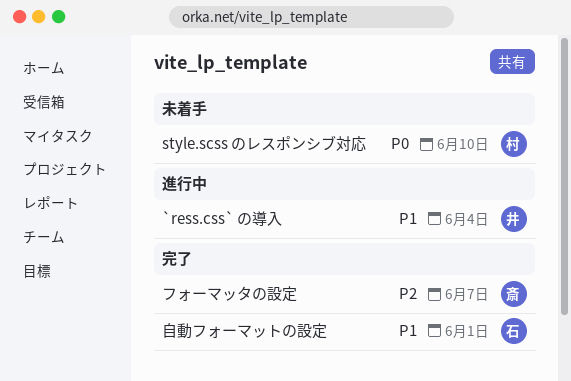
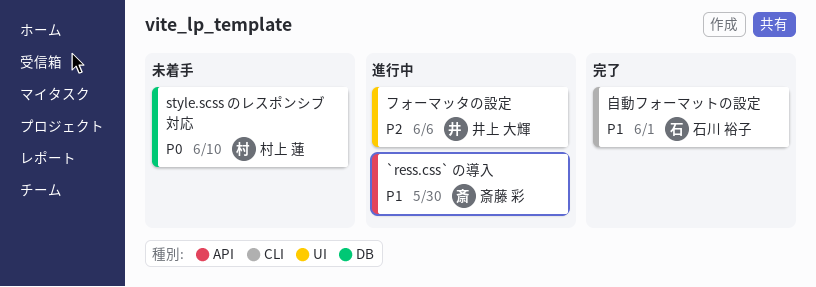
`ress.css` の導入, owner: 井上 大輝 -> 斎藤 彩
`ress.css` の導入, due: Jun 4 -> May 30
フォーマッタの設定, status: 完了 -> 進行中
フォーマッタの設定, owner: 斎藤 彩 -> 井上 大輝
フォーマッタの設定, due: Jun 7 -> Jun 6

